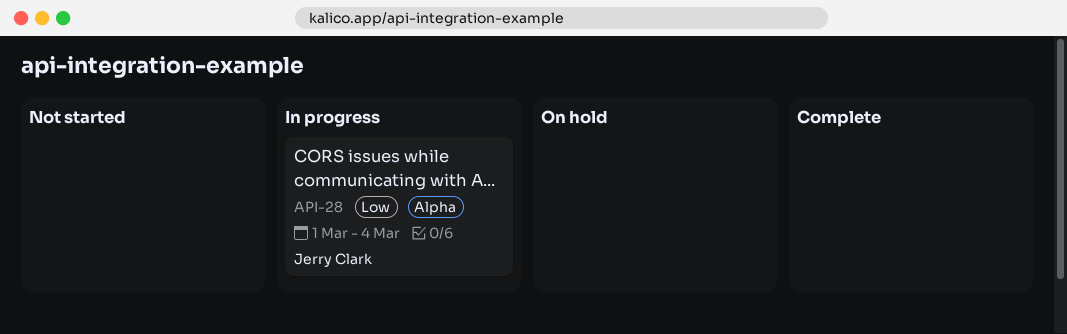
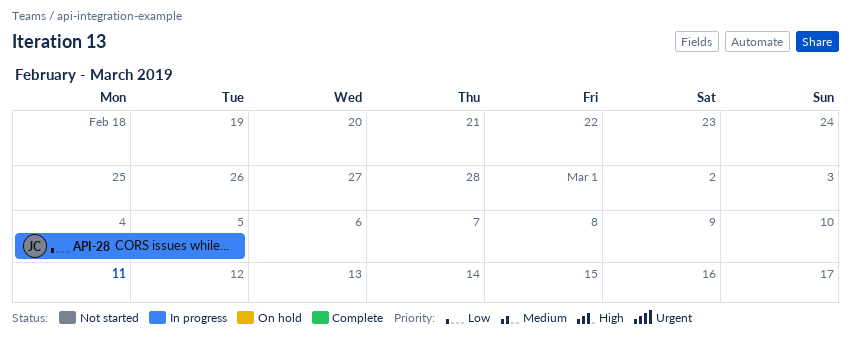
API-28, start: Mar 1 -> Mar 4
API-28, due: Mar 4 -> Mar 5

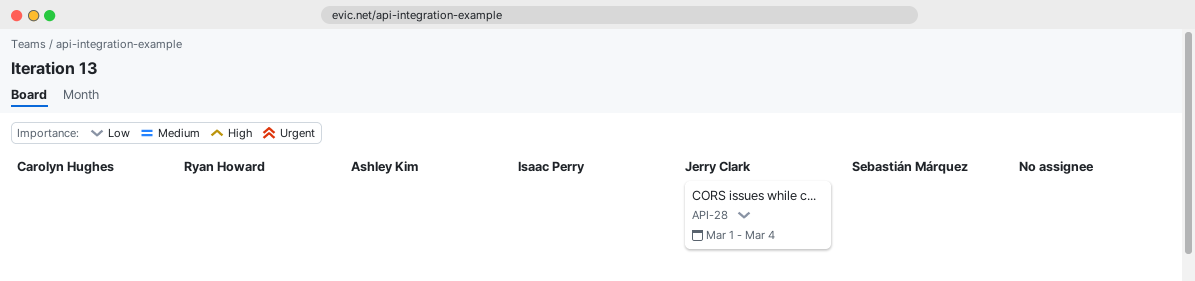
API-28, start: Mar 4 -> Mar 1
API-28, due: Mar 5 -> Mar 4

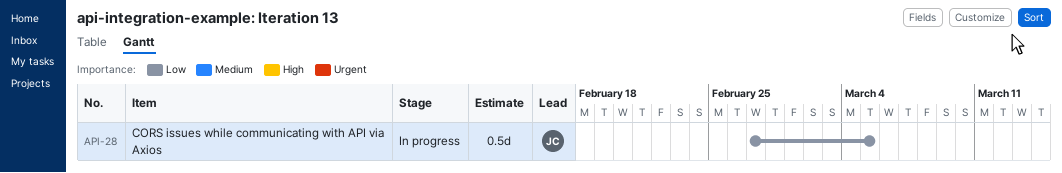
API-28, start: Mar 1 -> Feb 27
API-28, due: Mar 4 -> Mar 5

